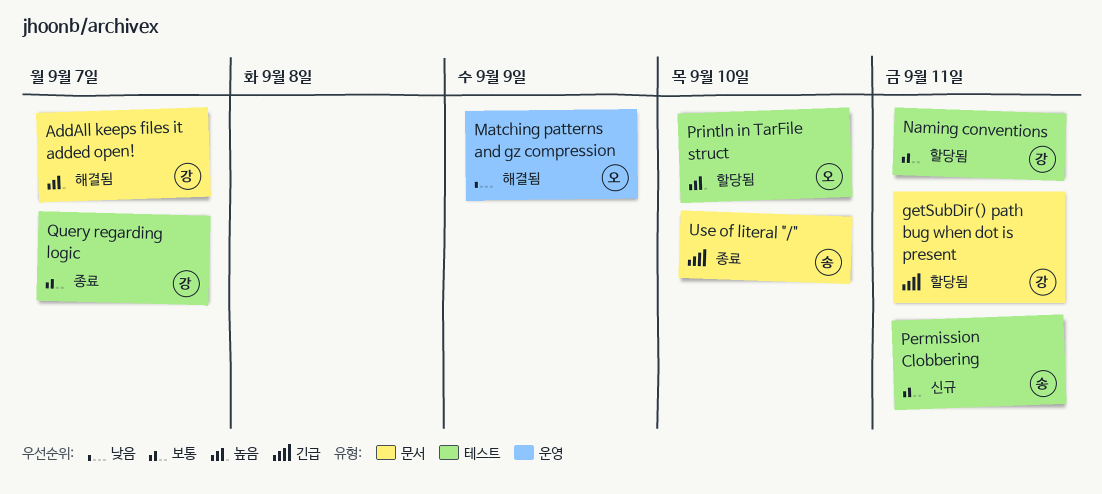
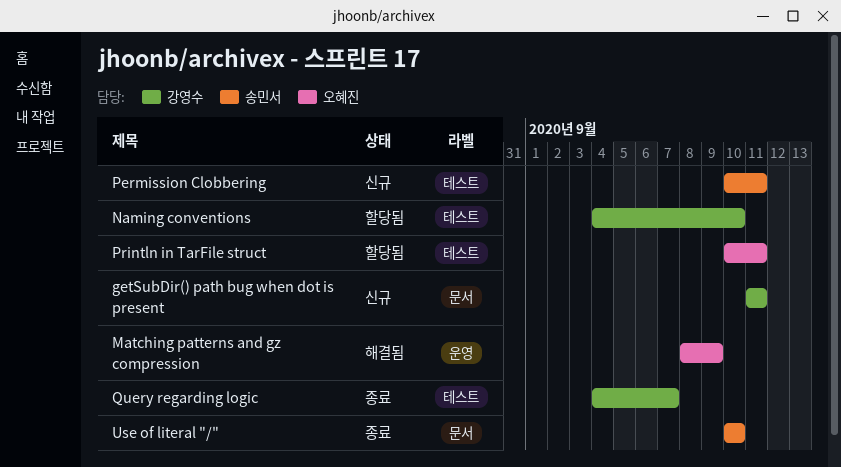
AddAll keeps files it added open!: present -> none
getSubDir() path bug when dot is present, status: 할당됨 -> 신규
Naming conventions, due: Sep 11 -> Sep 10
Println in TarFile struct, due: Sep 10 -> Sep 11

